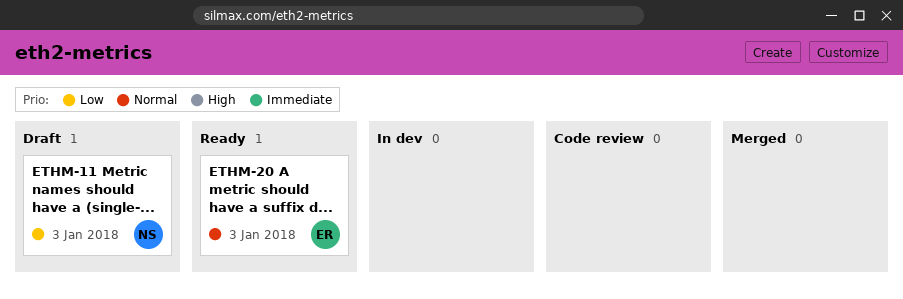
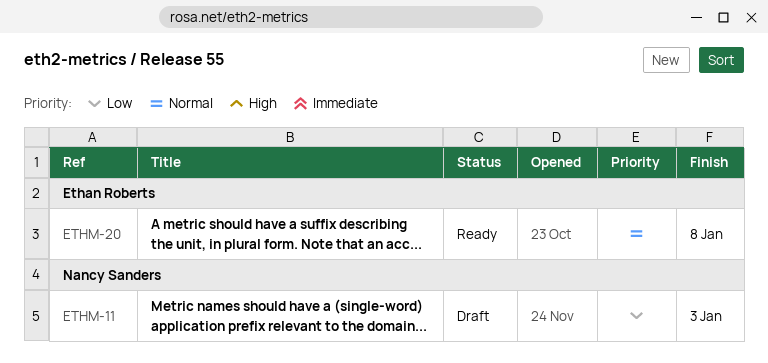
ETHM-20, due: Jan 3 -> Jan 8

